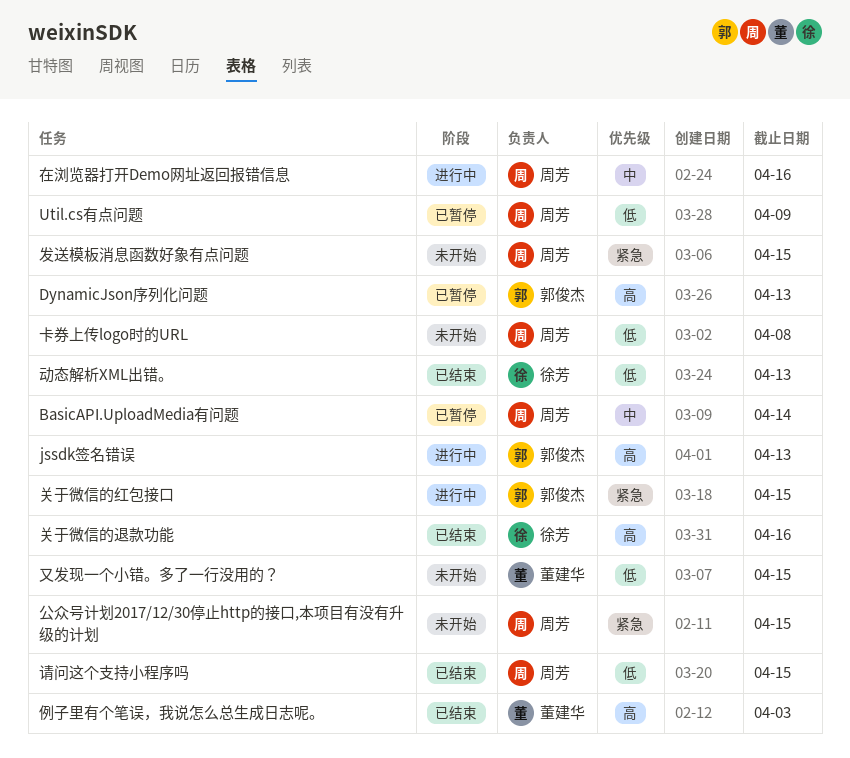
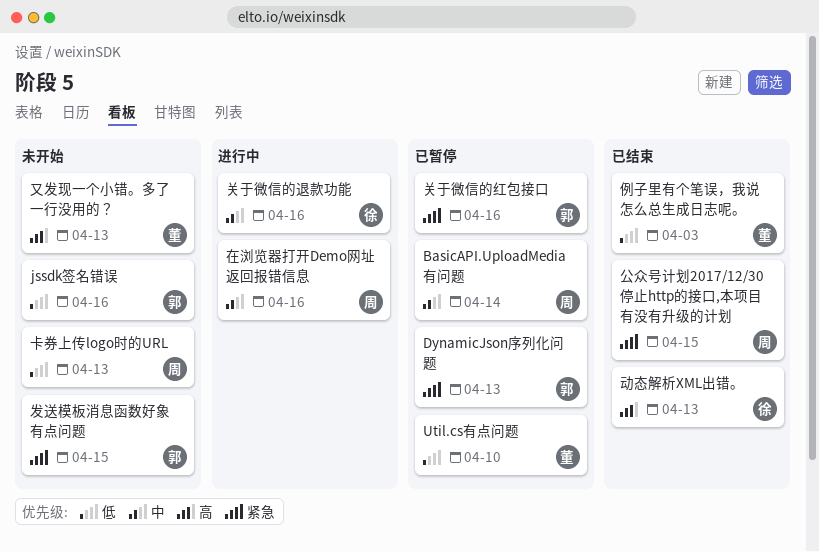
DynamicJson序列化问题, priority: 高 -> 紧急
jssdk签名错误, status: 进行中 -> 未开始
jssdk签名错误, priority: 高 -> 低
jssdk签名错误, due: Apr 13 -> Apr 16
Util.cs有点问题, owner: 周芳 -> 董建华
Util.cs有点问题, due: Apr 9 -> Apr 10
例子里有个笔误，我说怎么总生成日志呢。, priority: 高 -> 低
公众号计划2017/12/30停止http的接口,本项目有没有升级的计划, status: 未开始 -> 已结束
关于微信的红包接口, status: 进行中 -> 已暂停
关于微信的红包接口, due: Apr 15 -> Apr 16
关于微信的退款功能, status: 已结束 -> 进行中
关于微信的退款功能, priority: 高 -> 中
动态解析XML出错。, priority: 低 -> 高
卡券上传logo时的URL, due: Apr 8 -> Apr 13
又发现一个小错。多了一行没用的？, priority: 低 -> 高
又发现一个小错。多了一行没用的？, due: Apr 15 -> Apr 13
发送模板消息函数好象有点问题, owner: 周芳 -> 郭俊杰
请问这个支持小程序吗: present -> none

